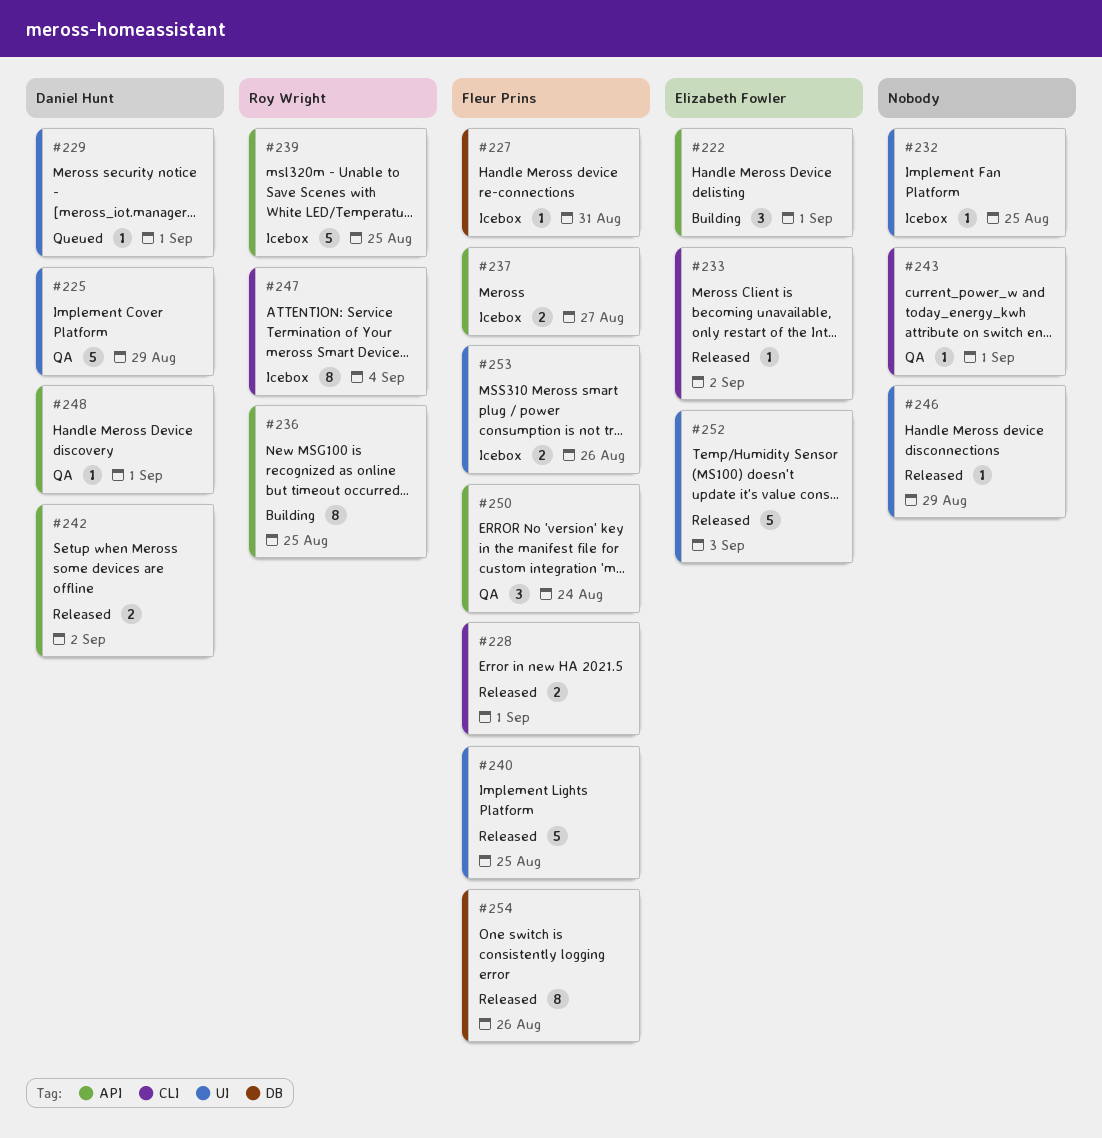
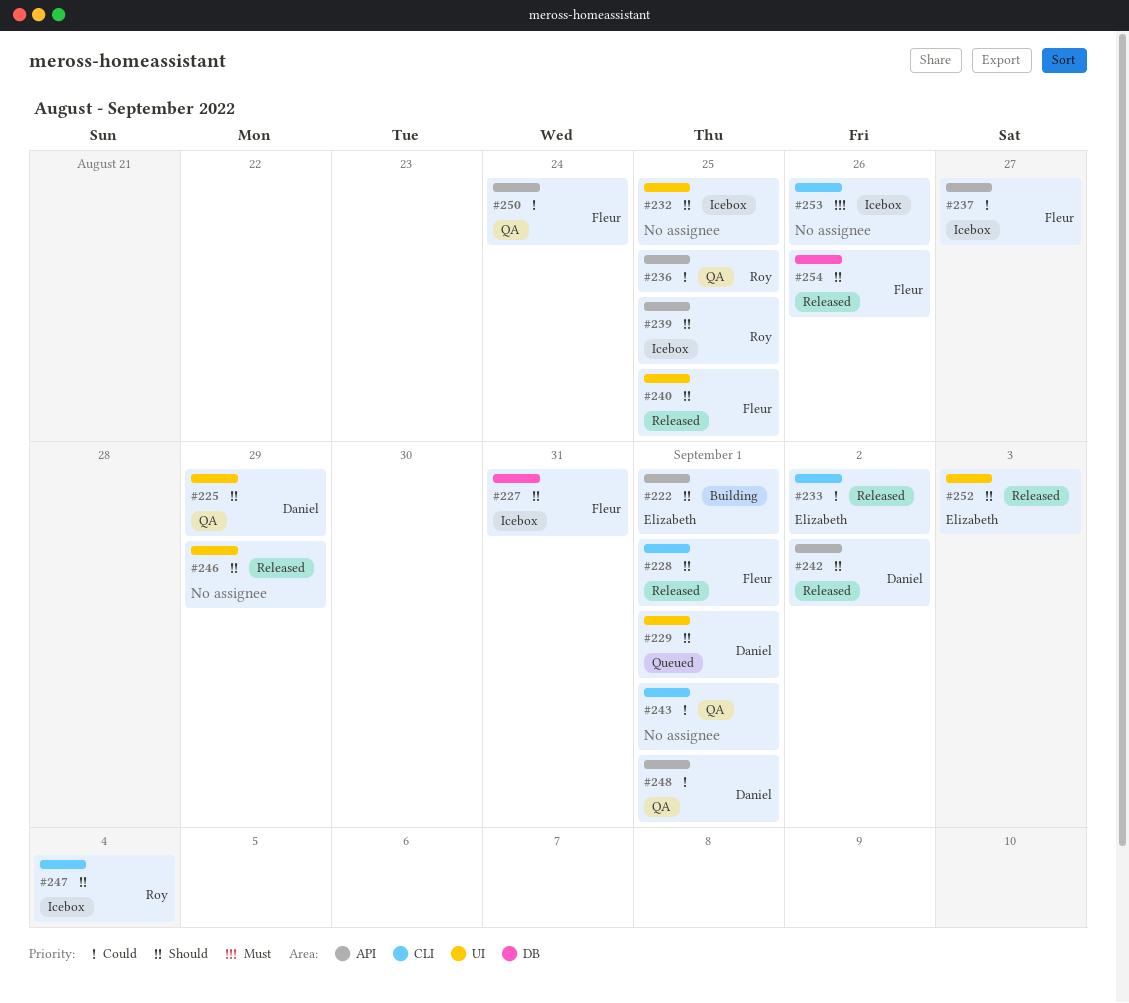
#236, status: Building -> QA
#253, owner: Fleur Prins -> none
#253, label: UI -> CLI

